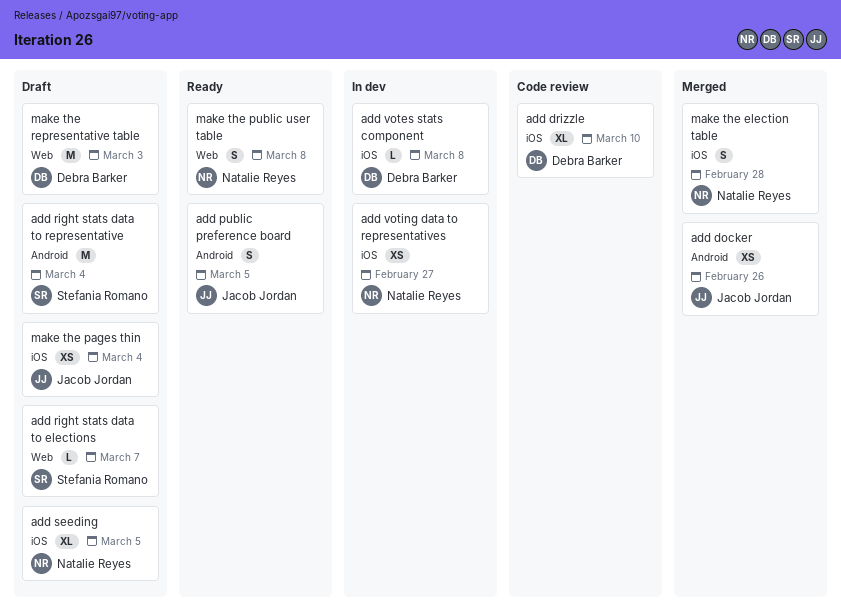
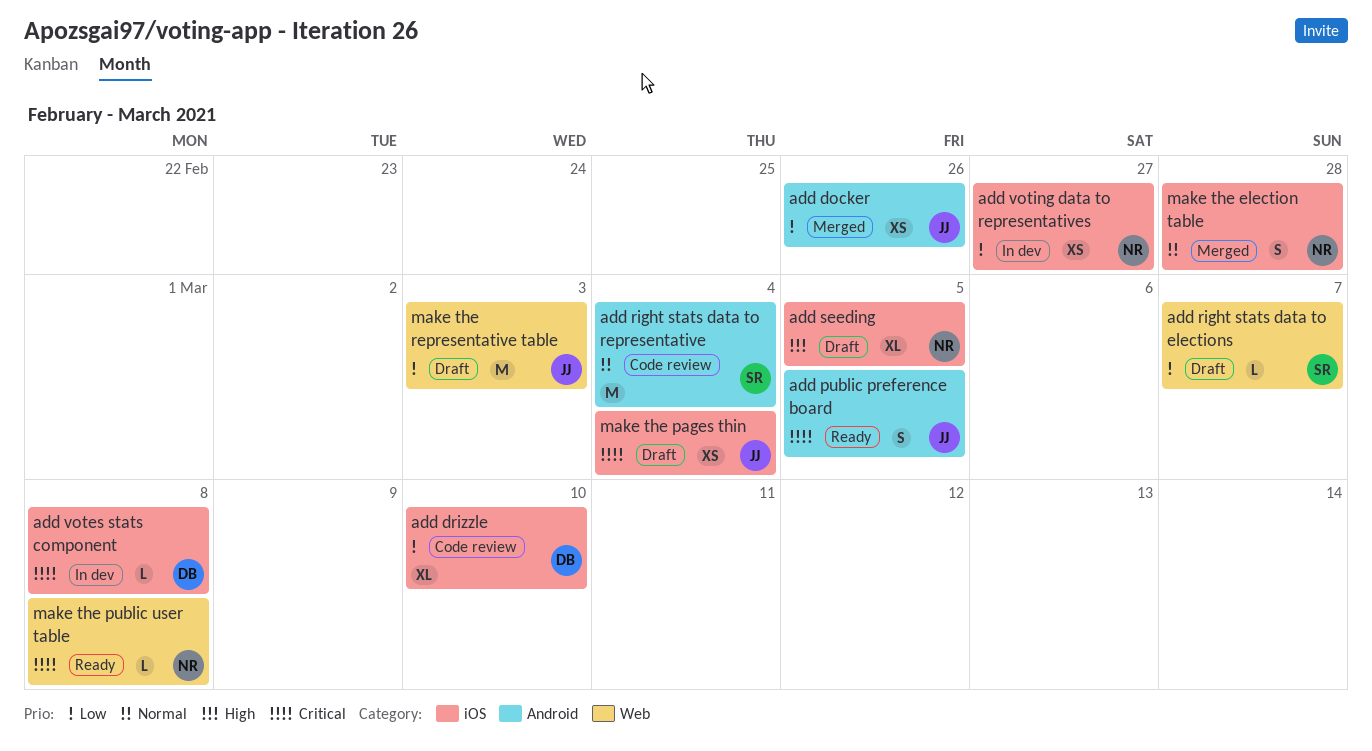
add right stats data to representative, status: Draft -> Code review
make the public user table, estimate: S -> L
make the representative table, owner: Debra Barker -> Jacob Jordan

